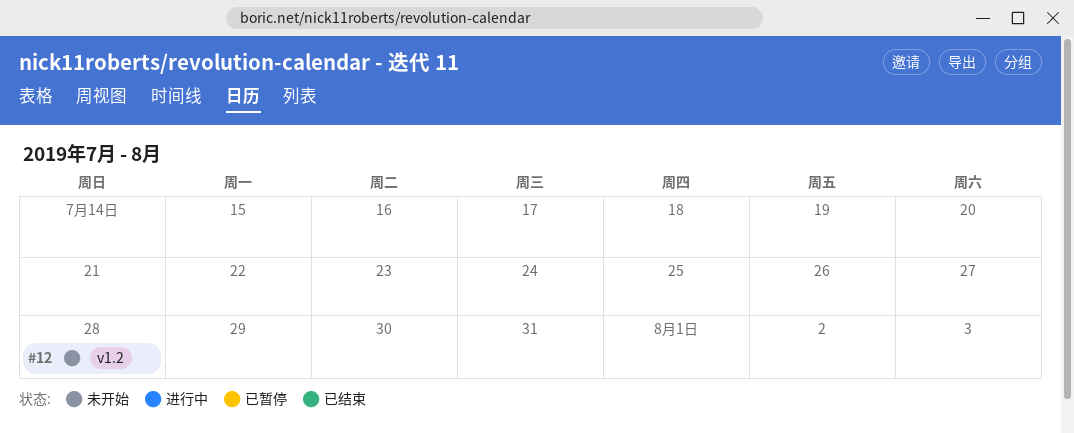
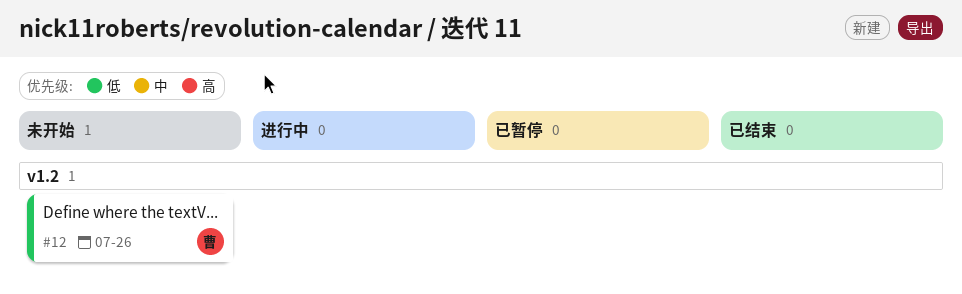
#12, due: Jul 28 -> Jul 26

